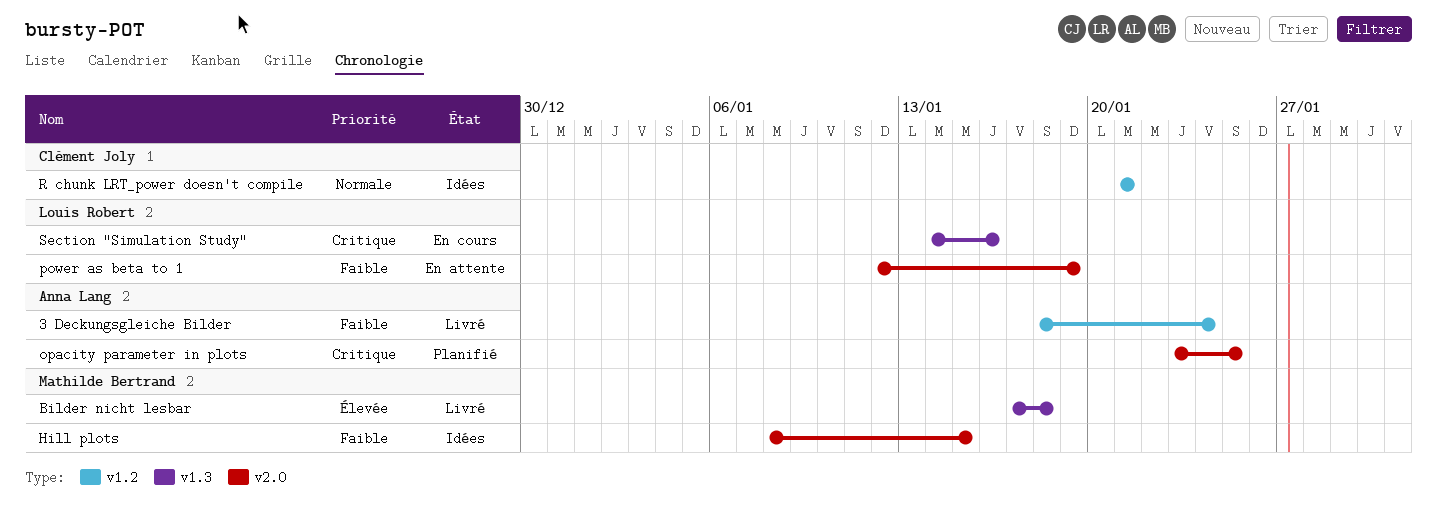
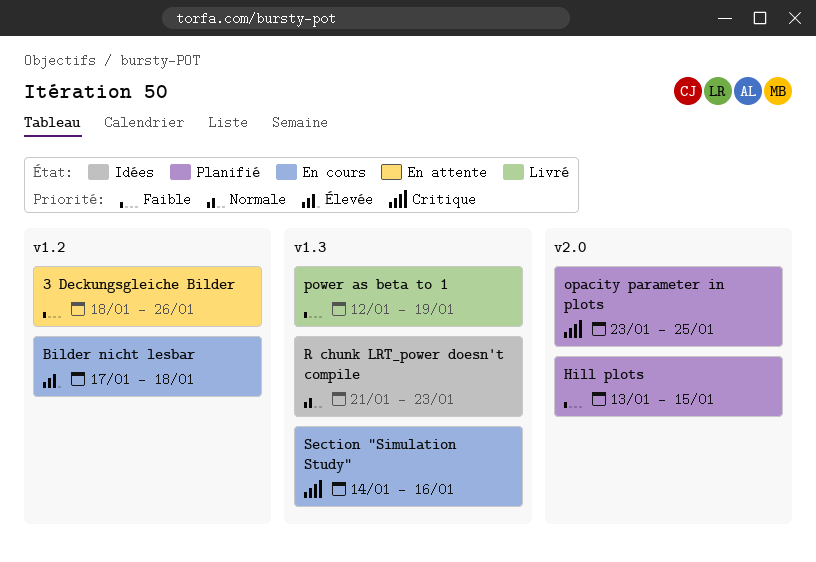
3 Deckungsgleiche Bilder, status: Livré -> En attente
3 Deckungsgleiche Bilder, due: Jan 24 -> Jan 26
Bilder nicht lesbar, status: Livré -> En cours
Bilder nicht lesbar, label: v1.3 -> v1.2
Hill plots, status: Idées -> Planifié
Hill plots, start: Jan 8 -> Jan 13
power as beta to 1, status: En attente -> Livré
power as beta to 1, label: v2.0 -> v1.3
R chunk LRT_power doesn't compile, label: v1.2 -> v1.3
R chunk LRT_power doesn't compile, due: Jan 21 -> Jan 23

